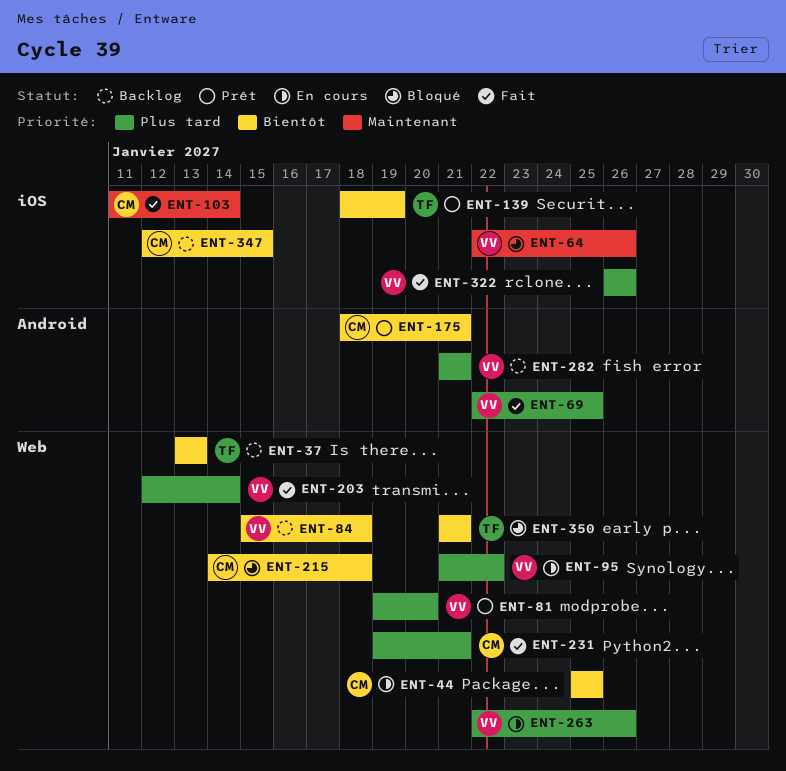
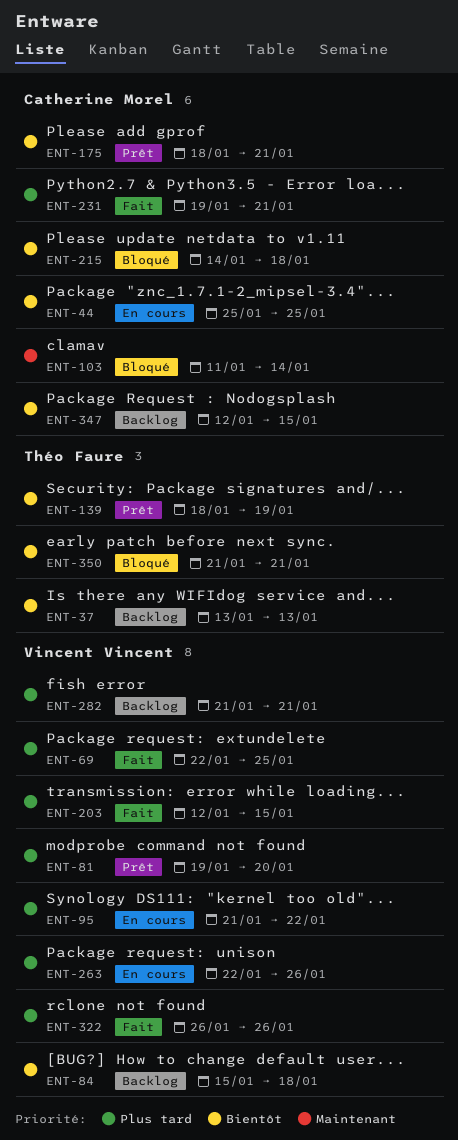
ENT-64: present -> none
ENT-103, status: Fait -> Bloqué
ENT-203, due: Jan 14 -> Jan 15

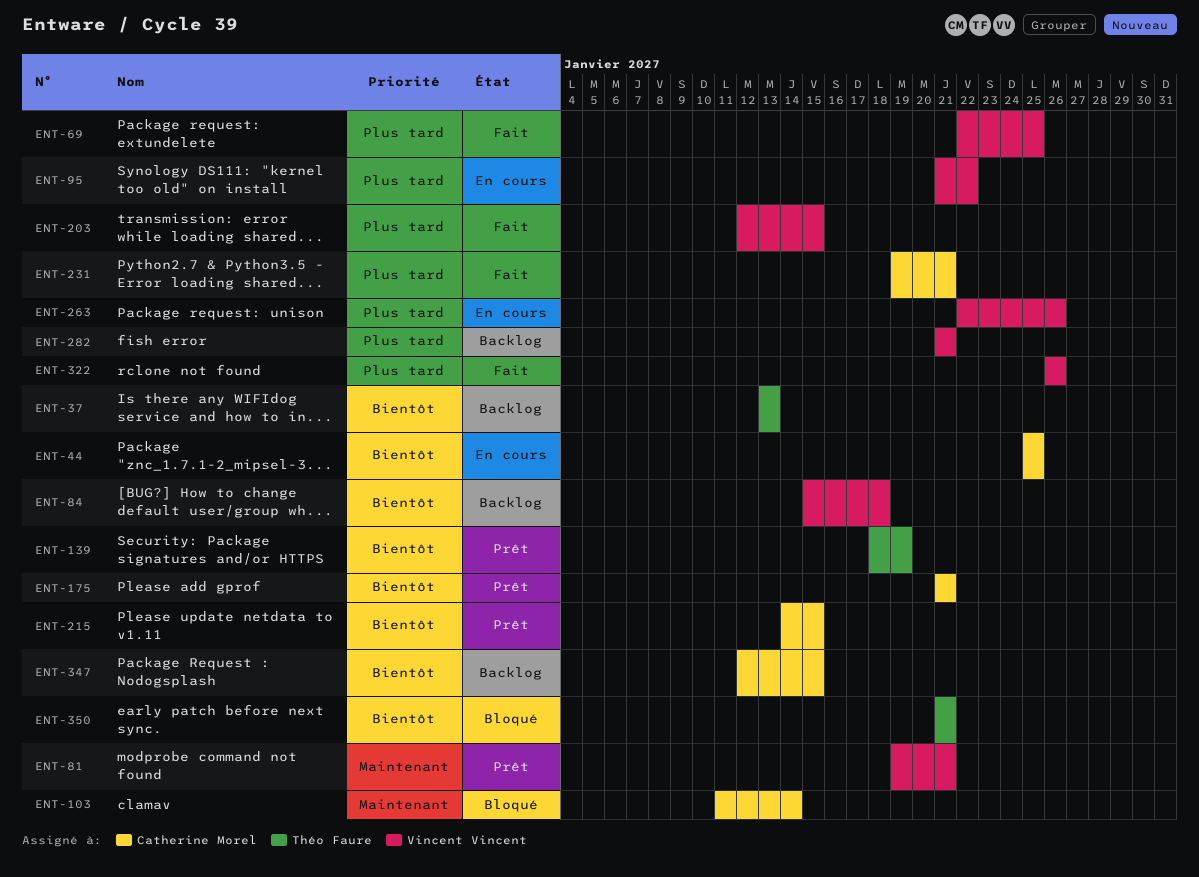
ENT-81, priority: Plus tard -> Maintenant
ENT-81, due: Jan 20 -> Jan 21
ENT-175, start: Jan 18 -> Jan 21
ENT-215, status: Bloqué -> Prêt
ENT-215, due: Jan 18 -> Jan 15

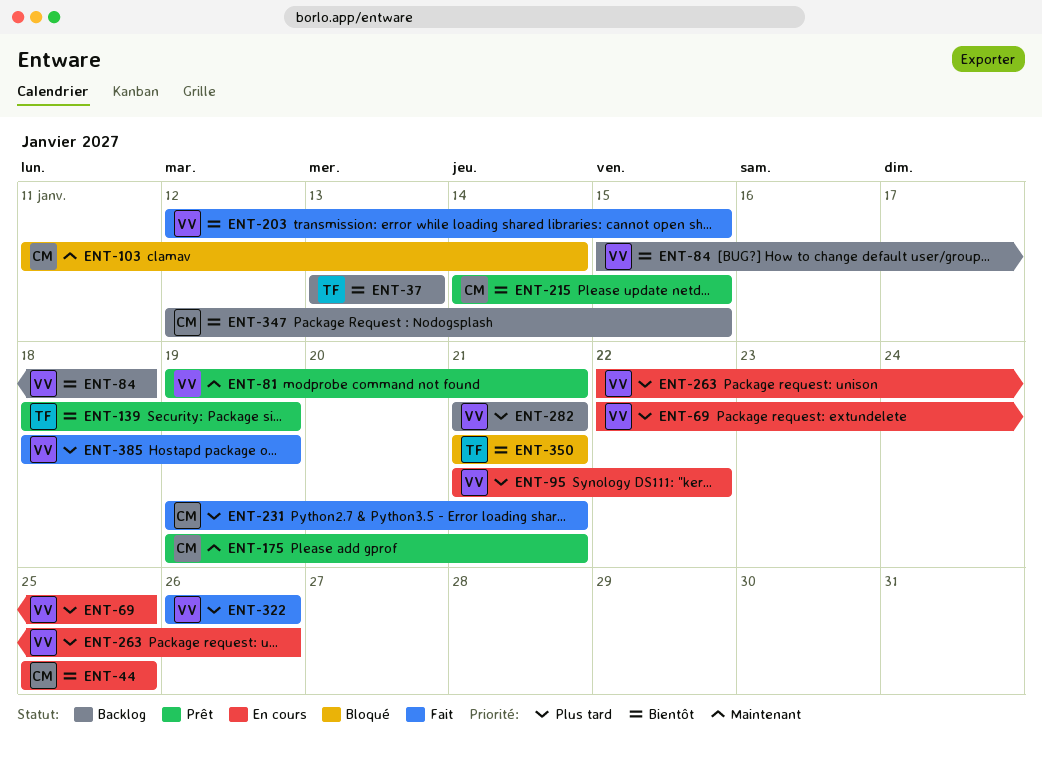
ENT-69, status: Fait -> En cours
ENT-175, priority: Bientôt -> Maintenant
ENT-175, start: Jan 21 -> Jan 19
ENT-203, priority: Plus tard -> Bientôt
ENT-385: none -> present

